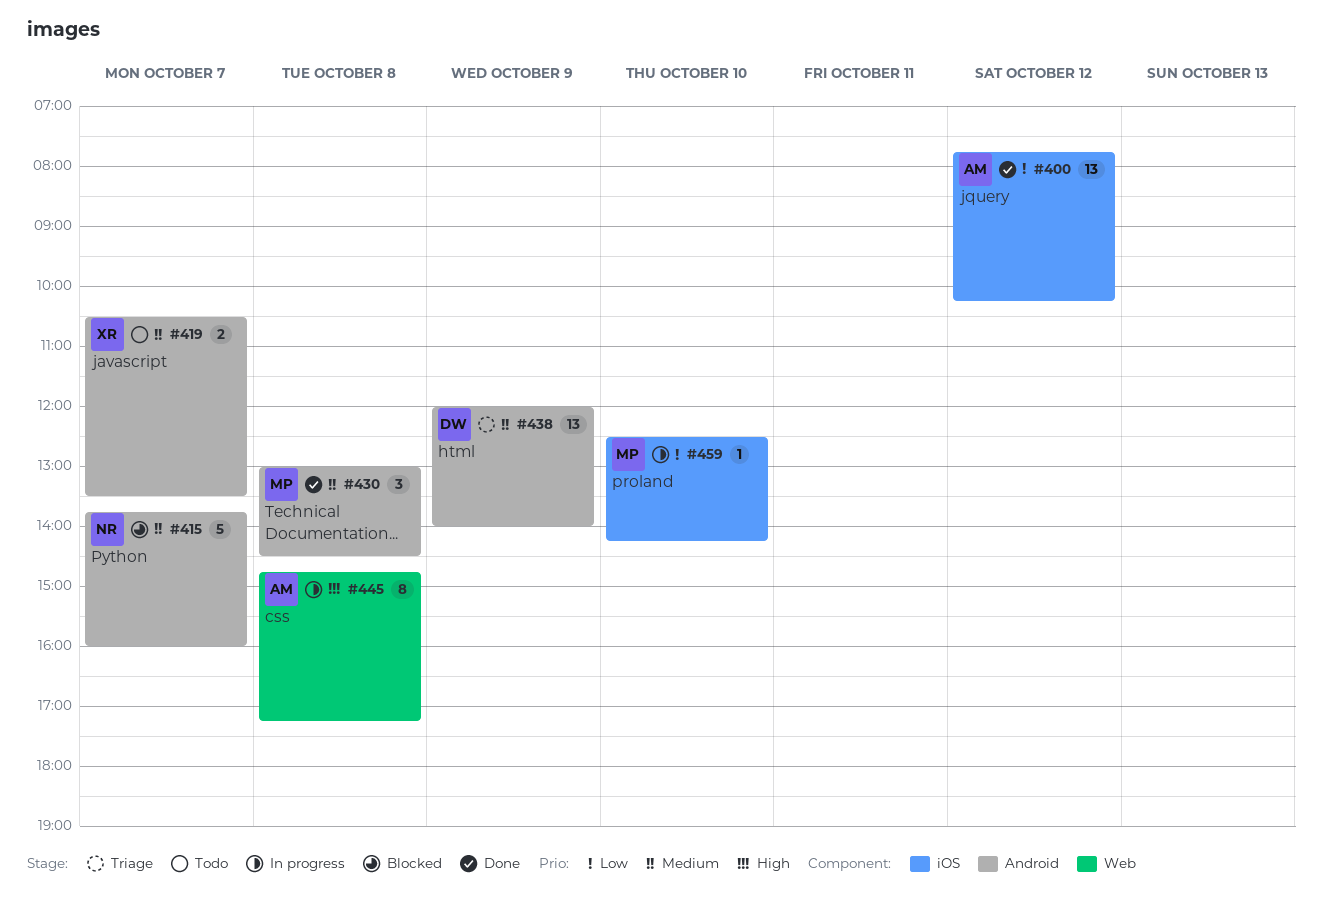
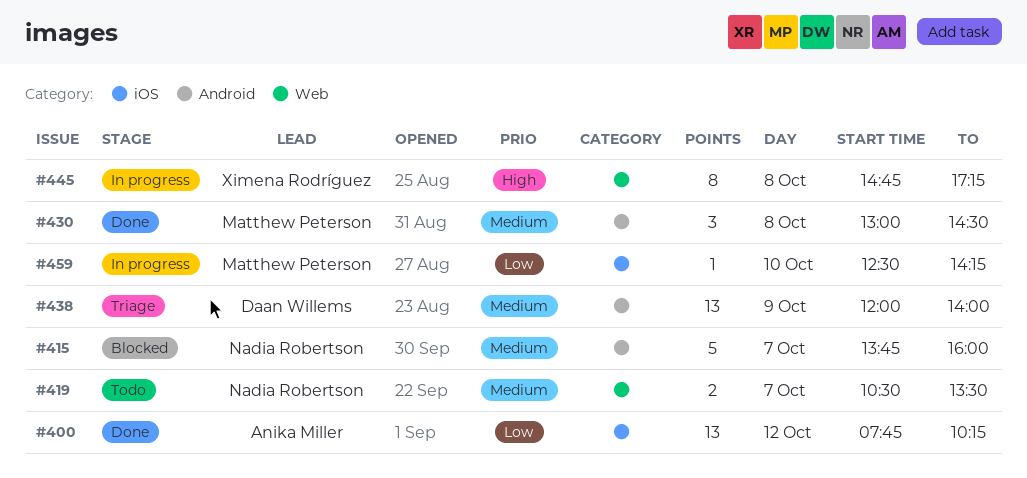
#419, owner: Ximena Rodríguez -> Nadia Robertson
#419, label: Android -> Web
#445, owner: Anika Miller -> Ximena Rodríguez

